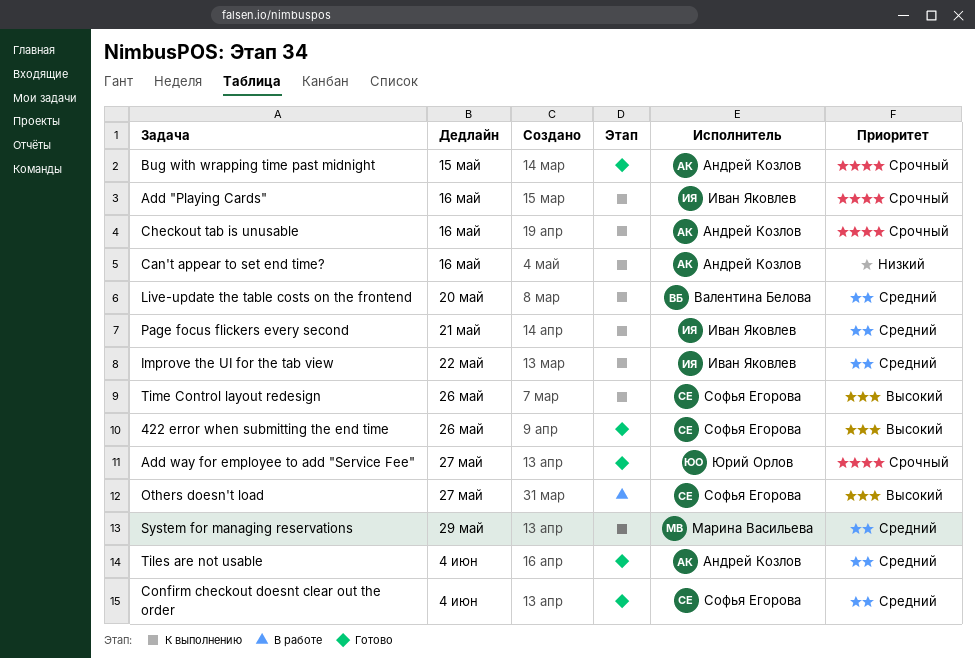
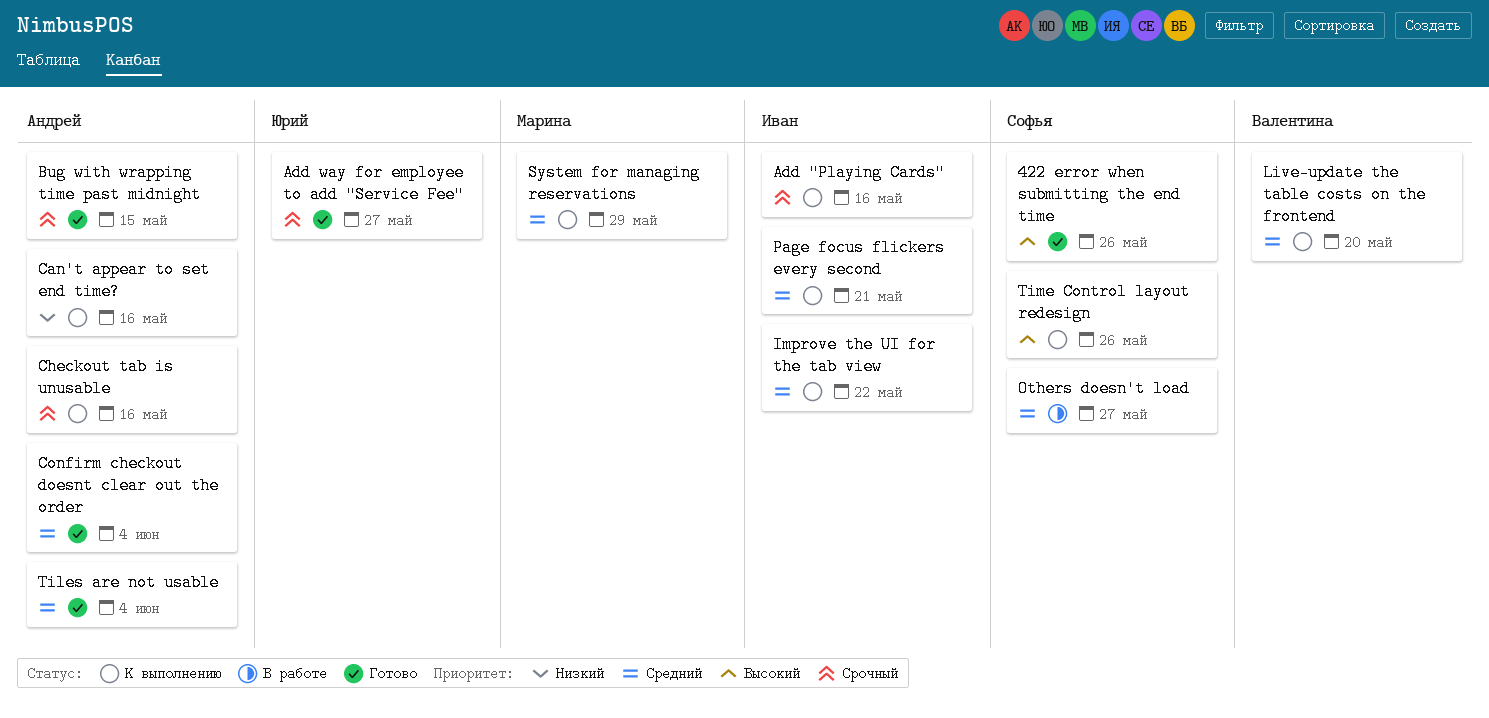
Confirm checkout doesnt clear out the order, owner: Софья Егорова -> Андрей Козлов
Others doesn't load, priority: Высокий -> Средний

